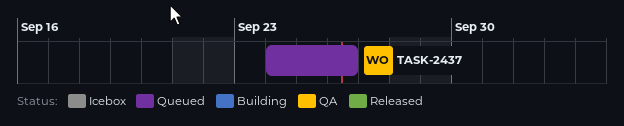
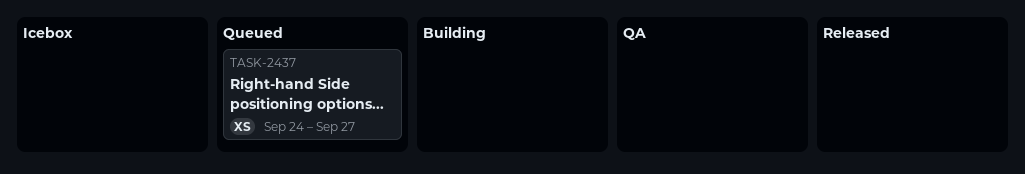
TASK-2437, due: Sep 26 -> Sep 27

